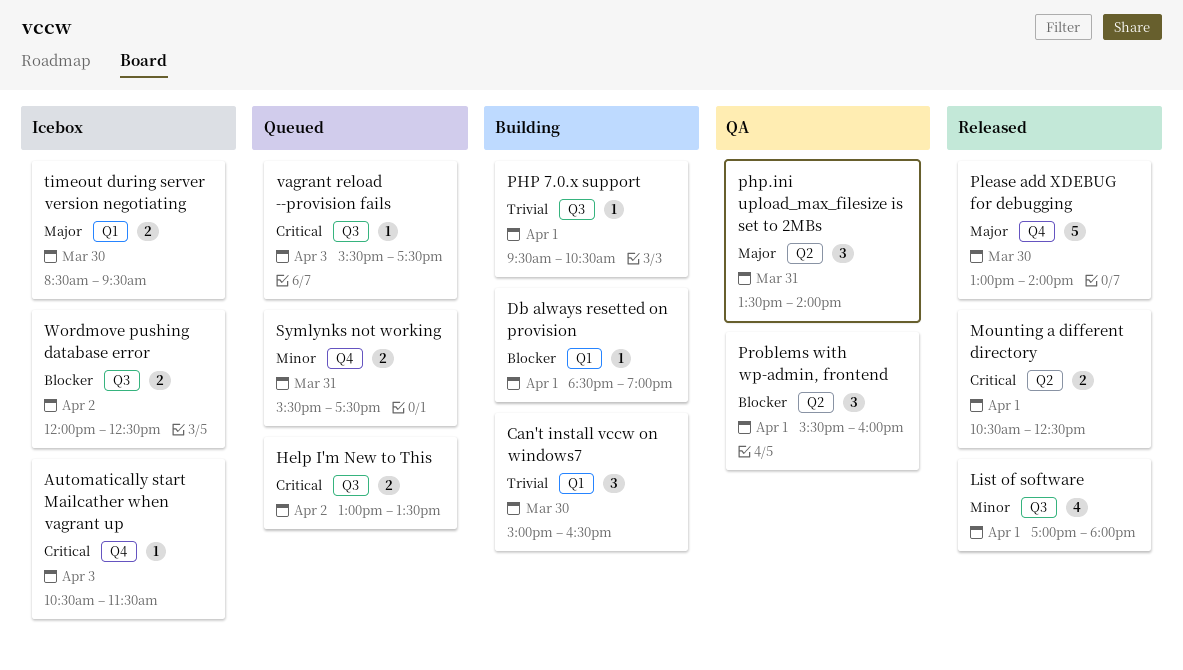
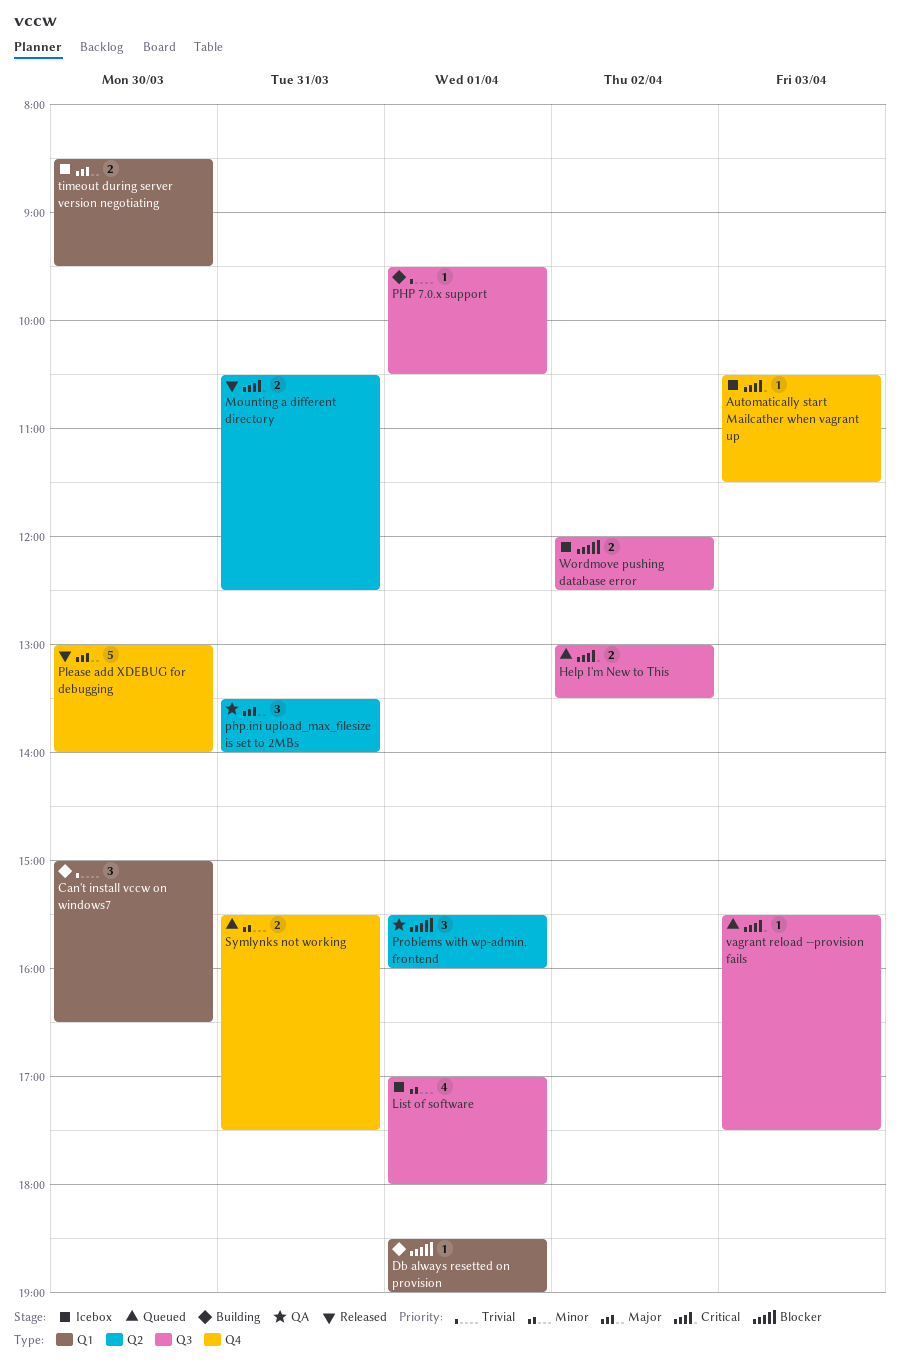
List of software, status: Released -> Icebox
Mounting a different directory, day: Apr 1 -> Mar 31

